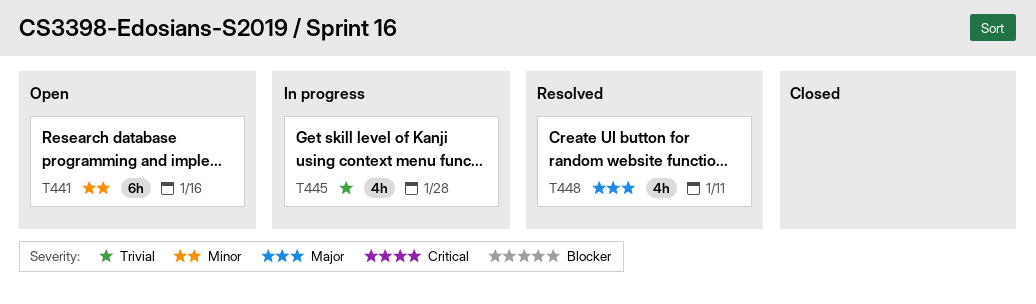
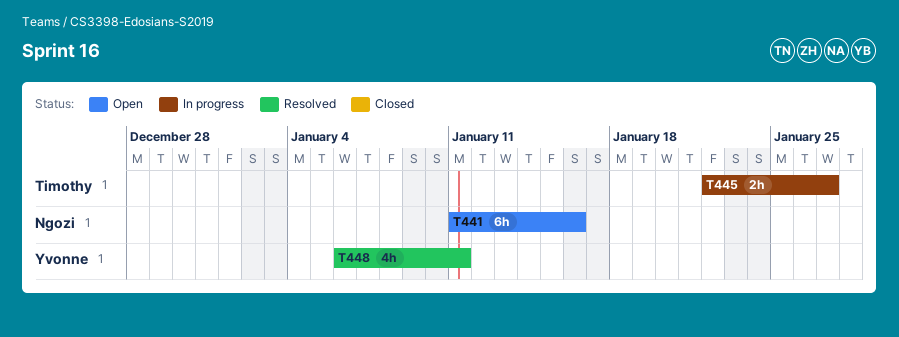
T445, estimate: 4h -> 2h
T445, due: Jan 28 -> Jan 27

